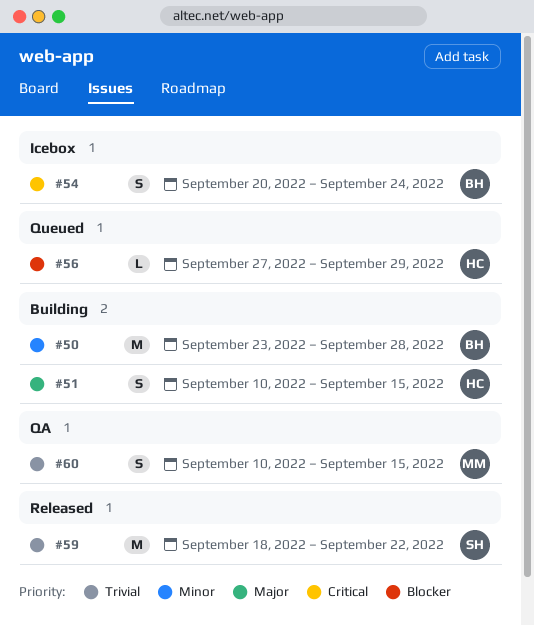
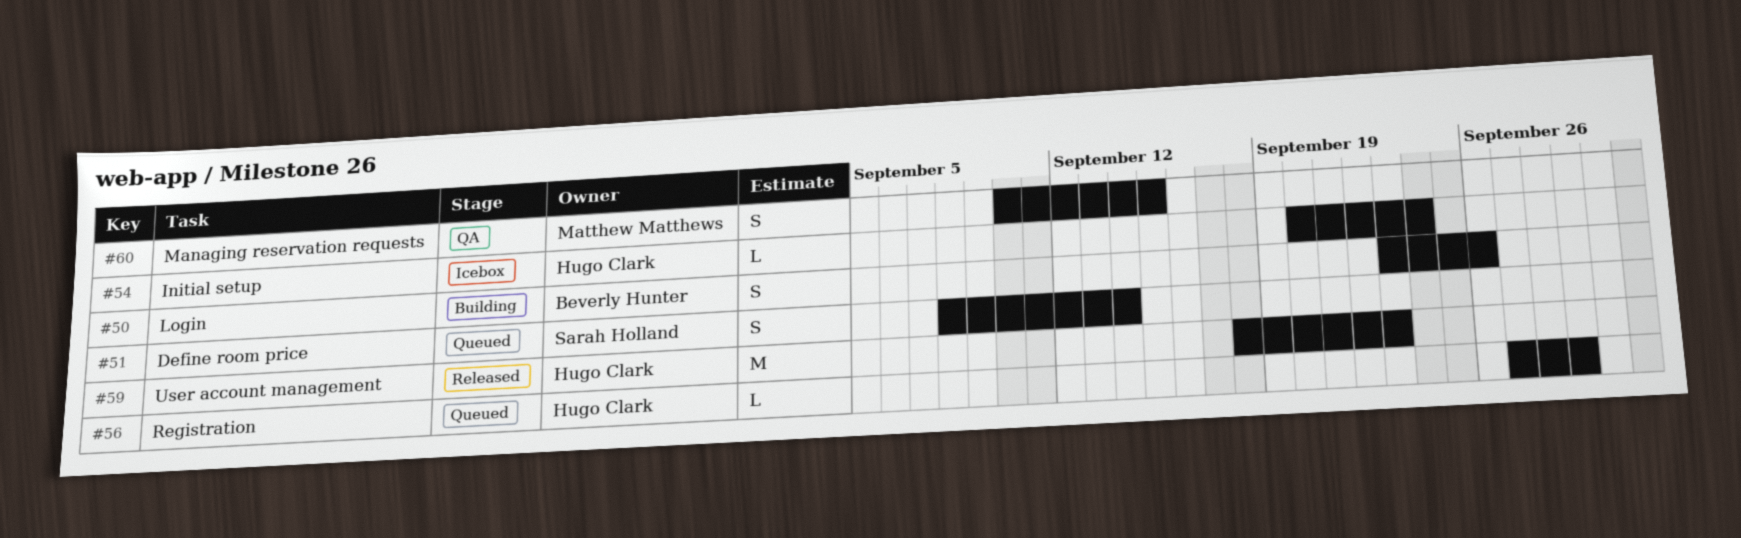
#50, estimate: M -> S
#50, due: Sep 28 -> Sep 26
#51, status: Building -> Queued
#51, owner: Hugo Clark -> Sarah Holland
#51, start: Sep 10 -> Sep 8
#51, due: Sep 15 -> Sep 14
#54, owner: Beverly Hunter -> Hugo Clark
#54, estimate: S -> L
#59, owner: Sarah Holland -> Hugo Clark
#59, due: Sep 22 -> Sep 23

